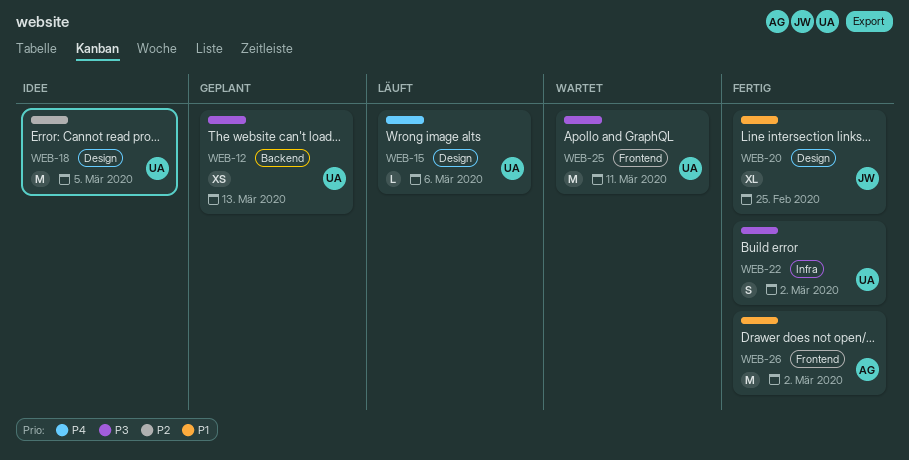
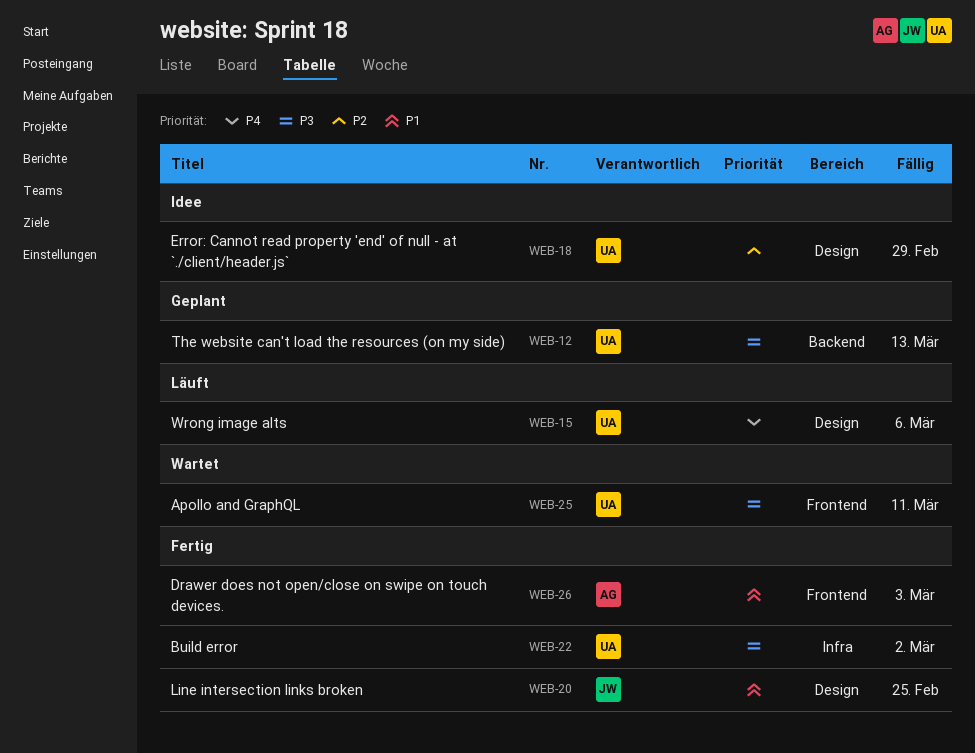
WEB-18, due: Mar 5 -> Feb 29
WEB-26, due: Mar 2 -> Mar 3

